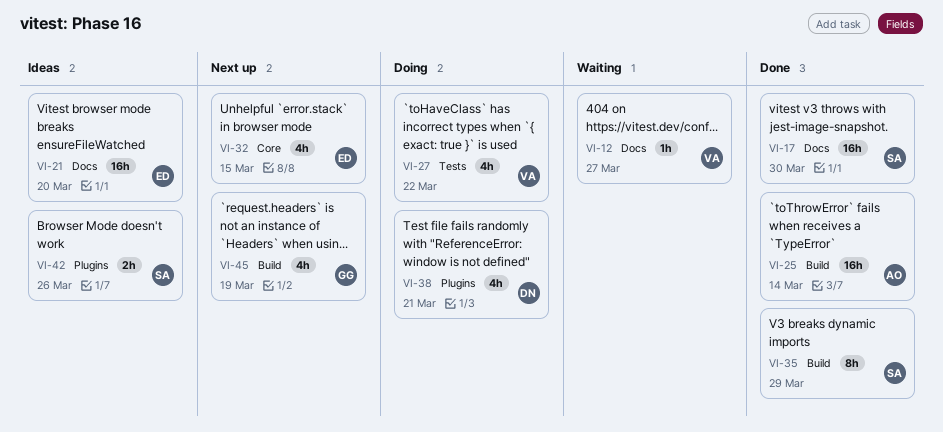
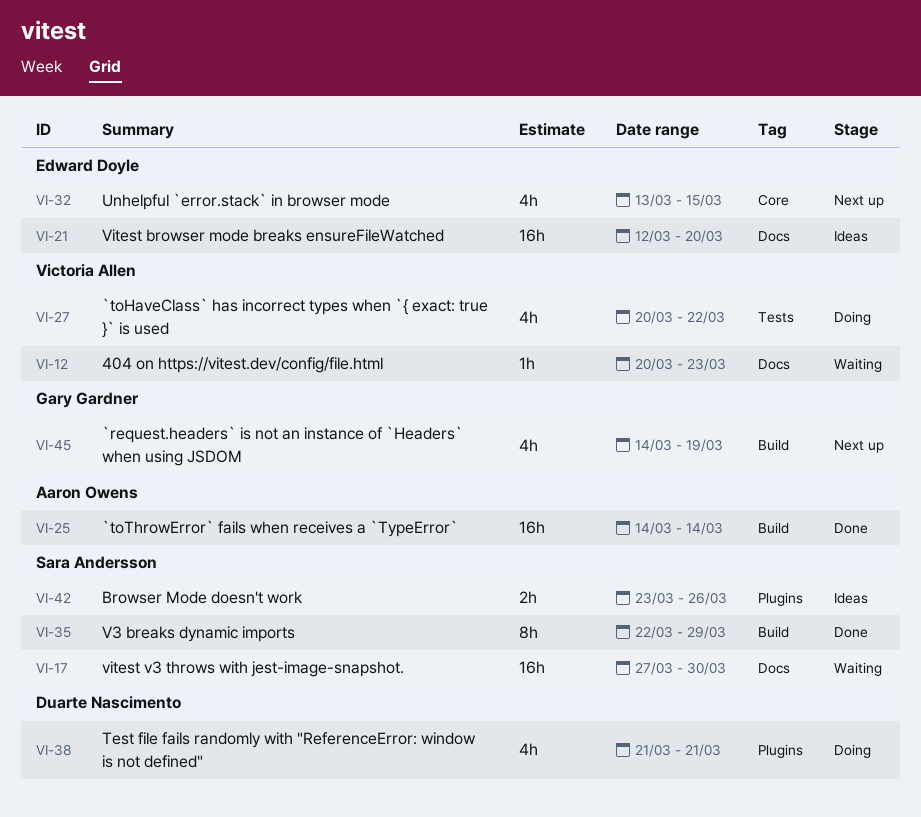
VI-12, due: Mar 27 -> Mar 23
VI-17, status: Done -> Waiting

